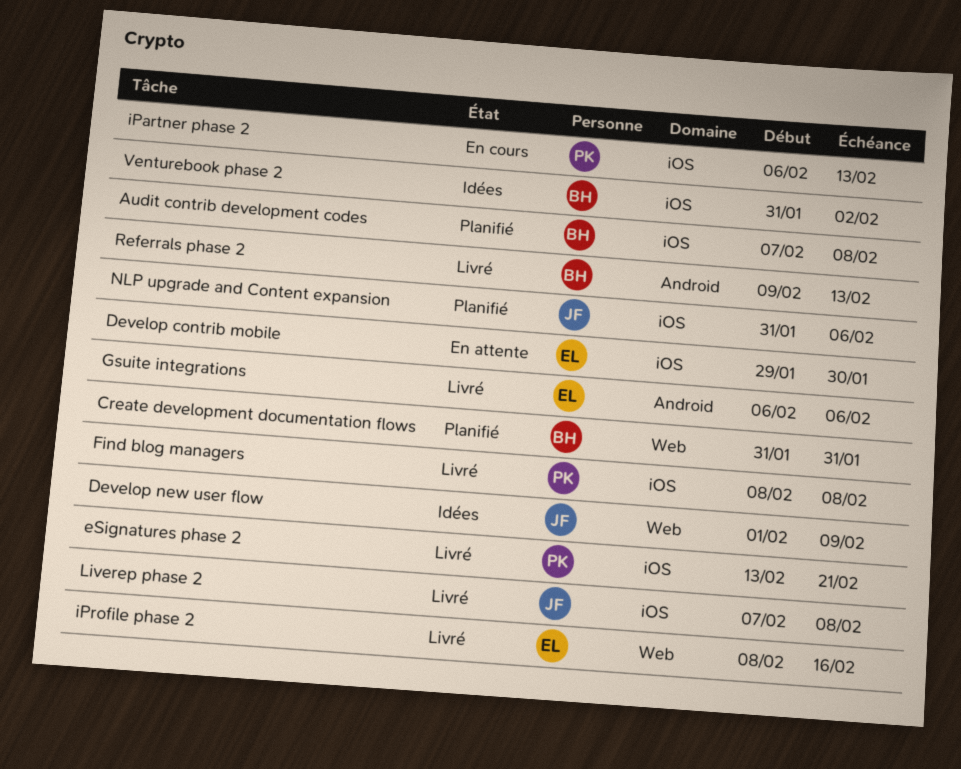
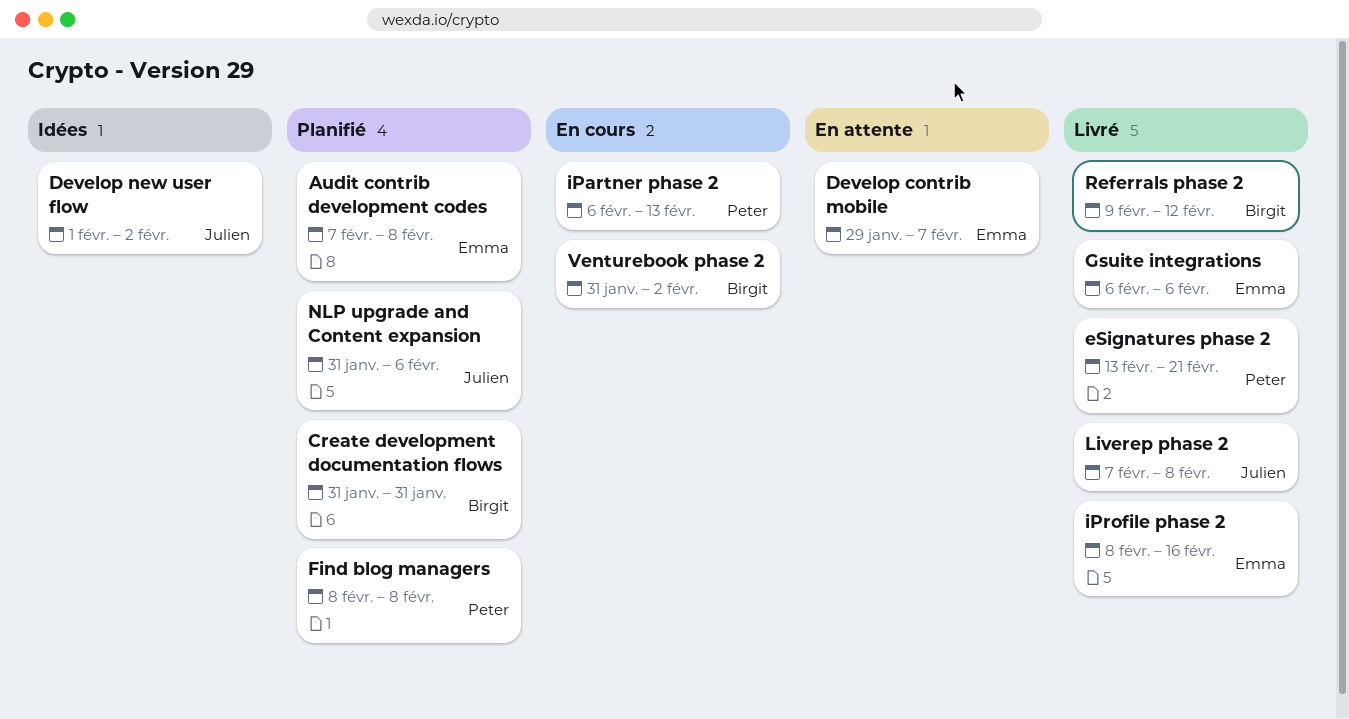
Audit contrib development codes, owner: Birgit -> Emma
Develop contrib mobile, due: Jan 30 -> Feb 7
Develop new user flow, due: Feb 9 -> Feb 2
Find blog managers, status: Livré -> Planifié
Referrals phase 2, due: Feb 13 -> Feb 12
Venturebook phase 2, status: Idées -> En cours

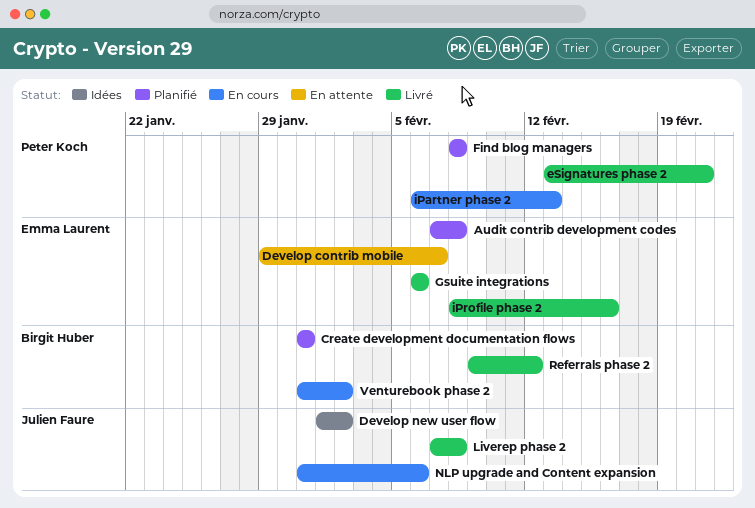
NLP upgrade and Content expansion, status: Planifié -> En cours

